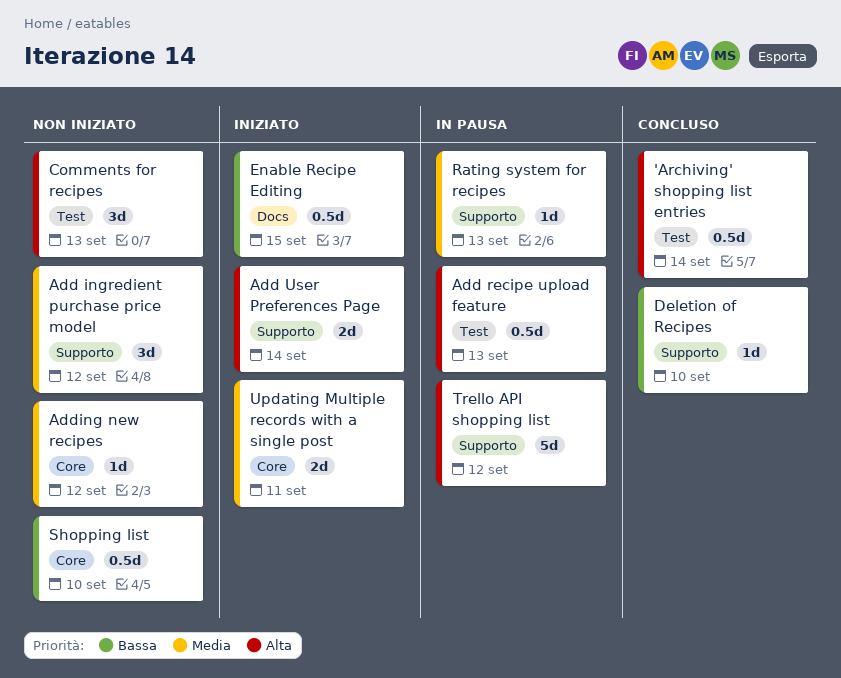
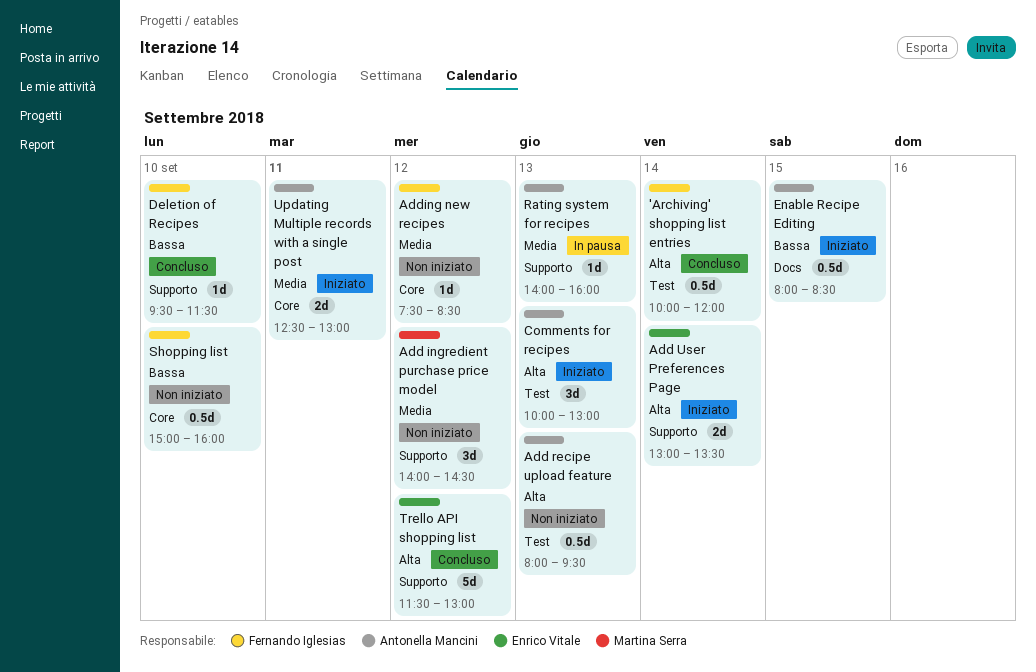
Add recipe upload feature, status: In pausa -> Non iniziato
Comments for recipes, status: Non iniziato -> Iniziato
Trello API shopping list, status: In pausa -> Concluso

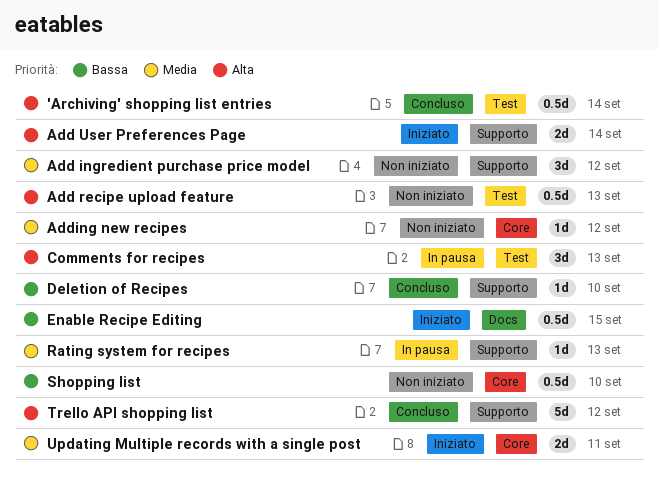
Comments for recipes, status: Iniziato -> In pausa

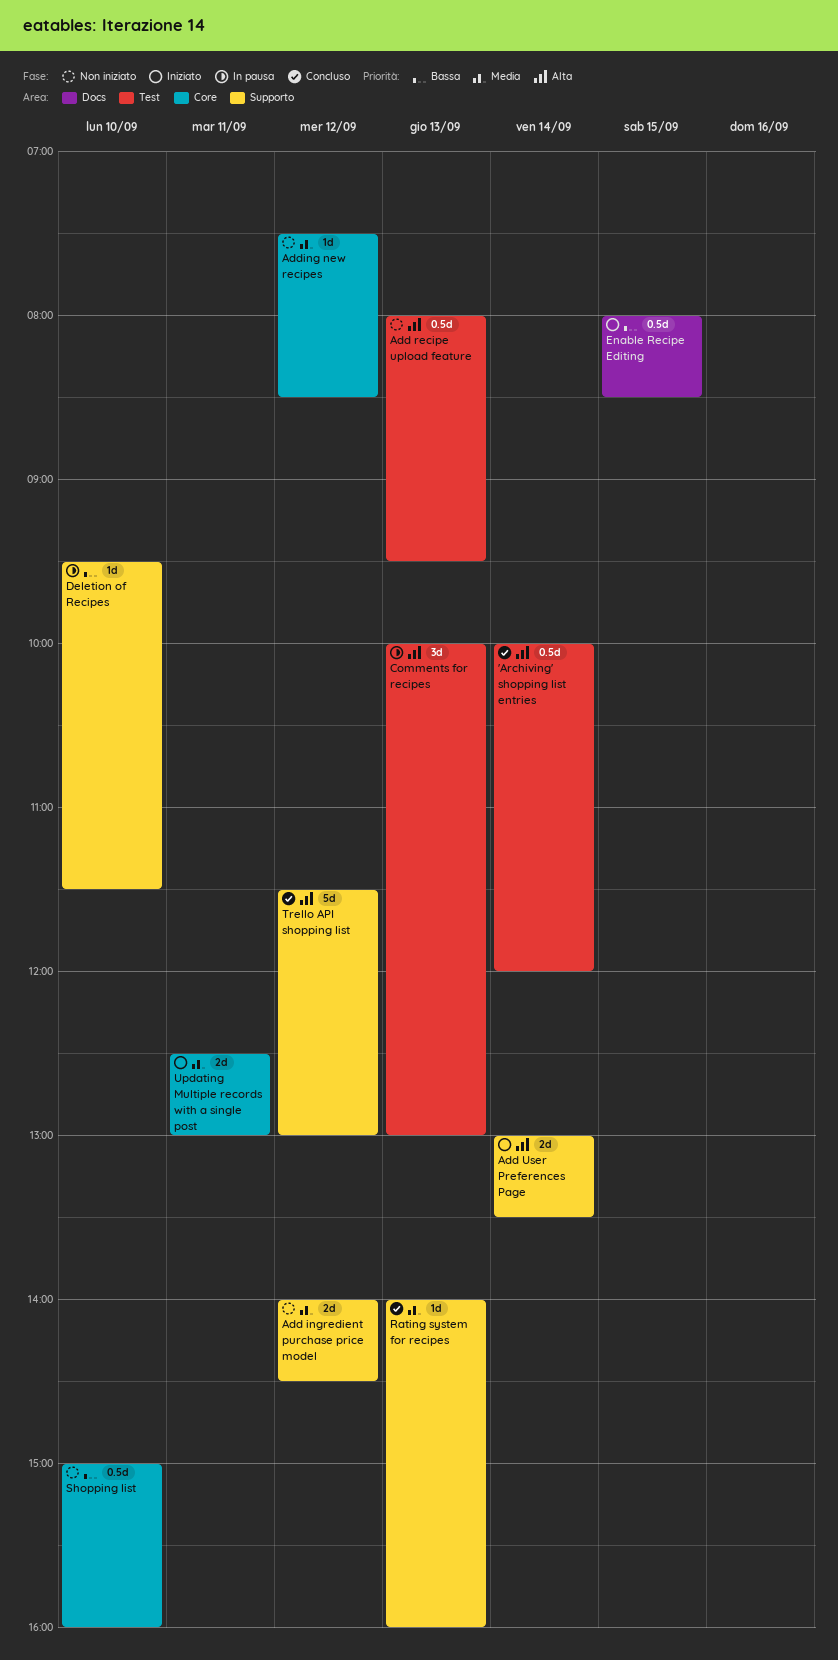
Add ingredient purchase price model, estimate: 3d -> 2d
Deletion of Recipes, status: Concluso -> In pausa
Rating system for recipes, status: In pausa -> Concluso

